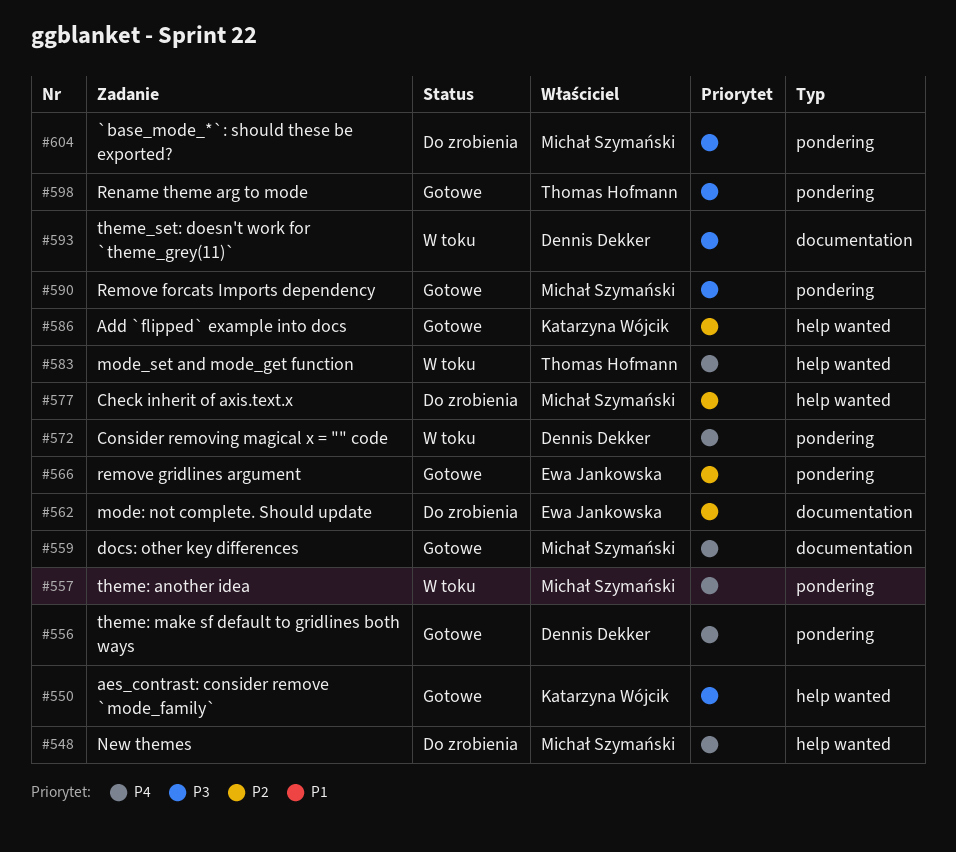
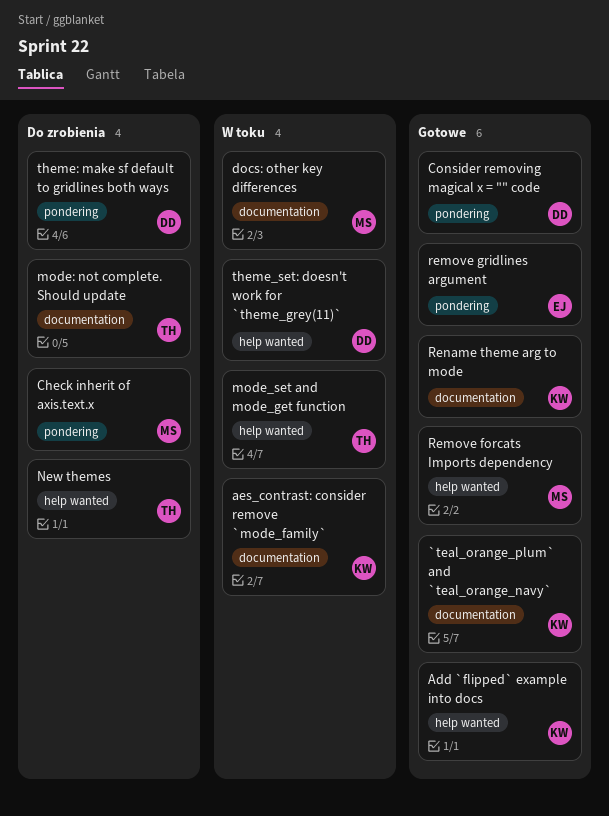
`base_mode_*`: should these be exported?: present -> none
`teal_orange_plum` and `teal_orange_navy`: none -> present
aes_contrast: consider remove `mode_family`, status: Gotowe -> W toku
aes_contrast: consider remove `mode_family`, label: help wanted -> documentation
Check inherit of axis.text.x, label: help wanted -> pondering
Consider removing magical x = "" code, status: W toku -> Gotowe
docs: other key differences, status: Gotowe -> W toku
mode: not complete. Should update, owner: Ewa Jankowska -> Thomas Hofmann
New themes, owner: Michał Szymański -> Thomas Hofmann
Remove forcats Imports dependency, label: pondering -> help wanted
Rename theme arg to mode, owner: Thomas Hofmann -> Katarzyna Wójcik
Rename theme arg to mode, label: pondering -> documentation
theme: another idea: present -> none
theme: make sf default to gridlines both ways, status: Gotowe -> Do zrobienia
theme_set: doesn't work for `theme_grey(11)`, label: documentation -> help wanted

